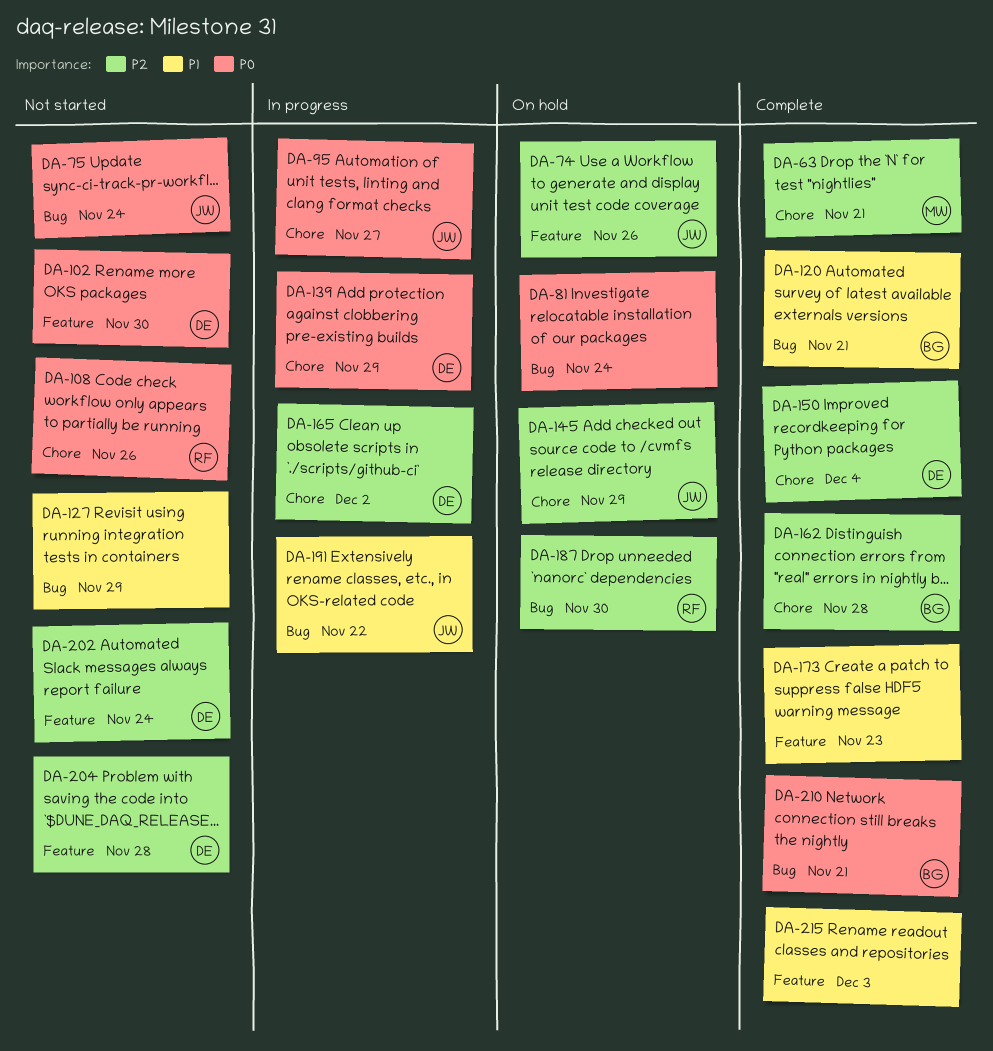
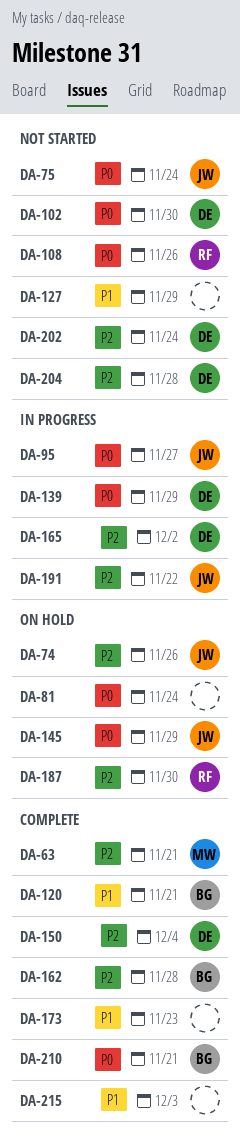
DA-145, priority: P2 -> P0
DA-191, priority: P1 -> P2

